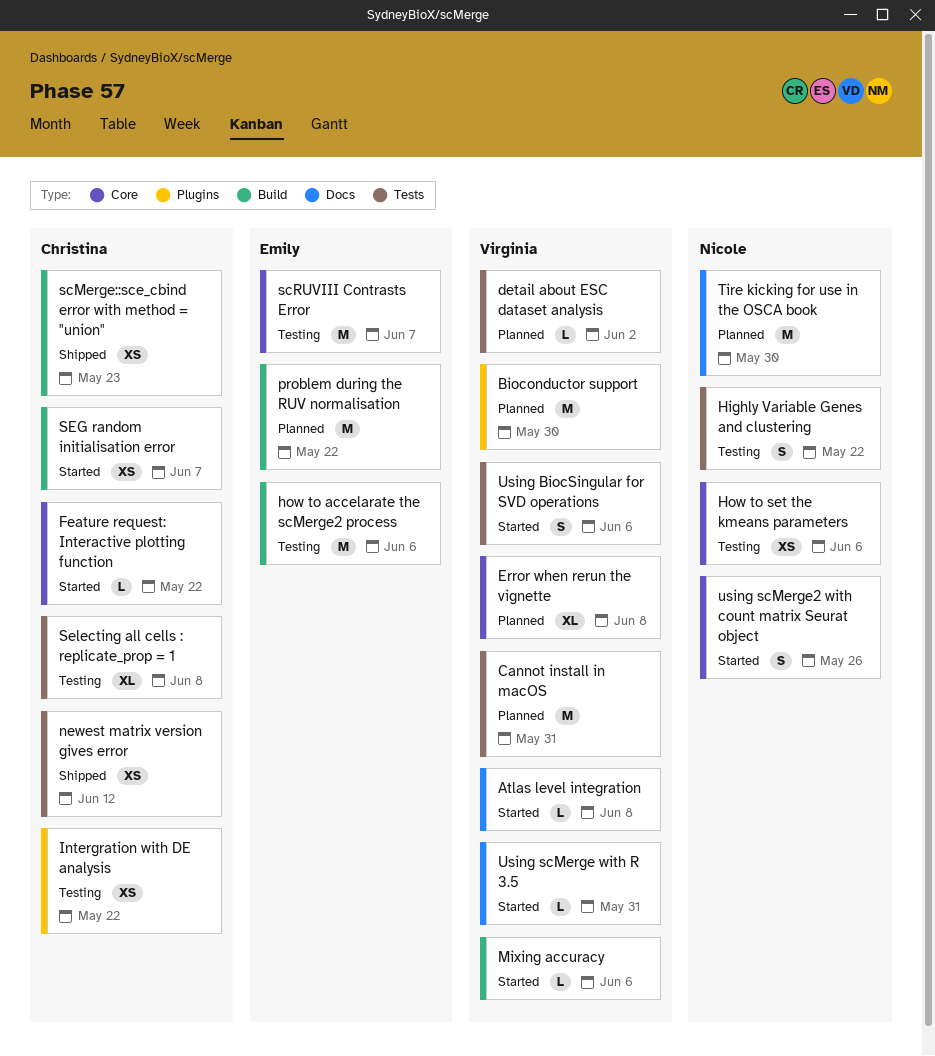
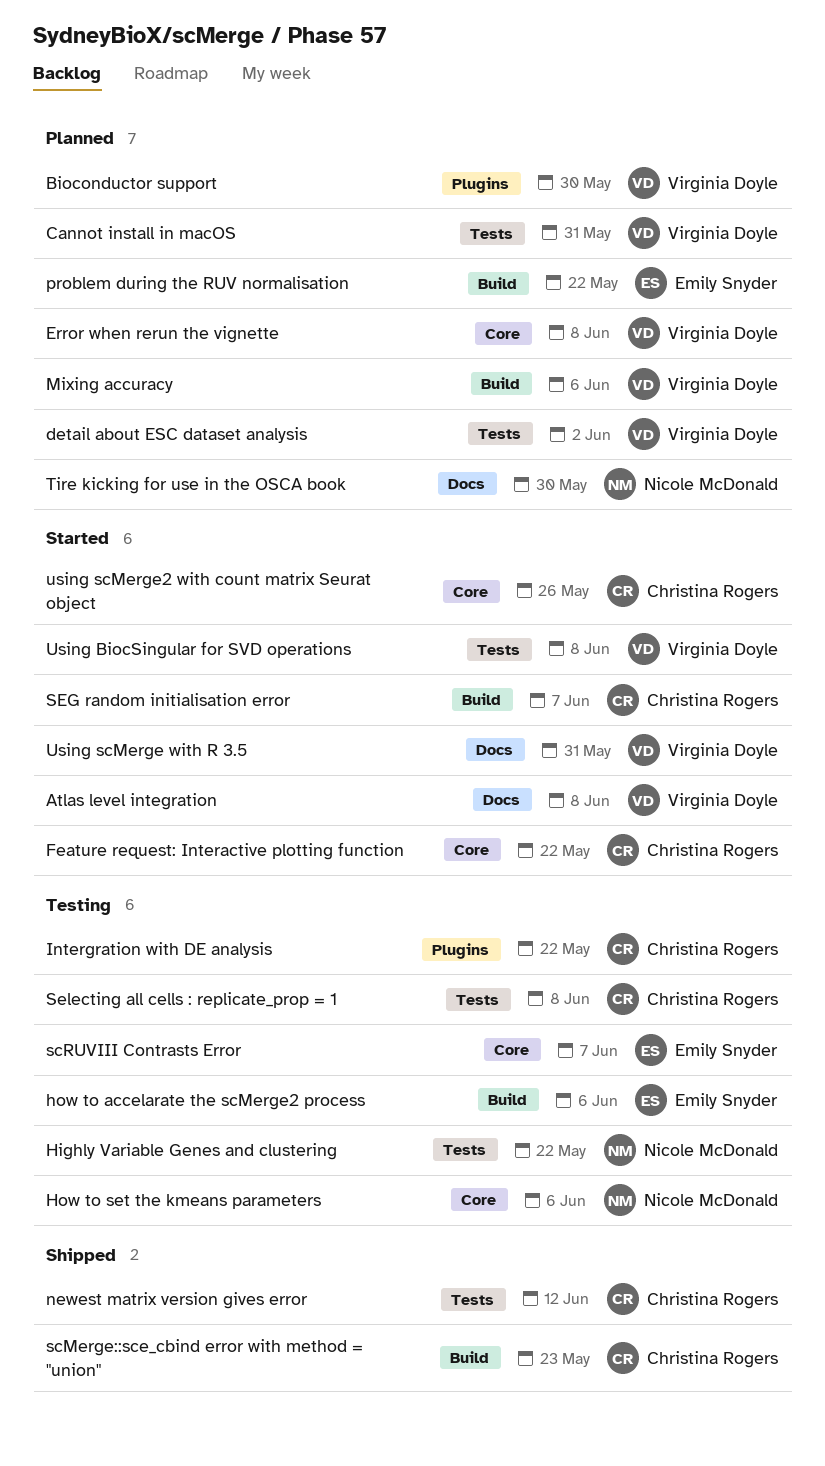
Mixing accuracy, status: Started -> Planned
Using BiocSingular for SVD operations, due: Jun 6 -> Jun 8
using scMerge2 with count matrix Seurat object, owner: Nicole McDonald -> Christina Rogers

